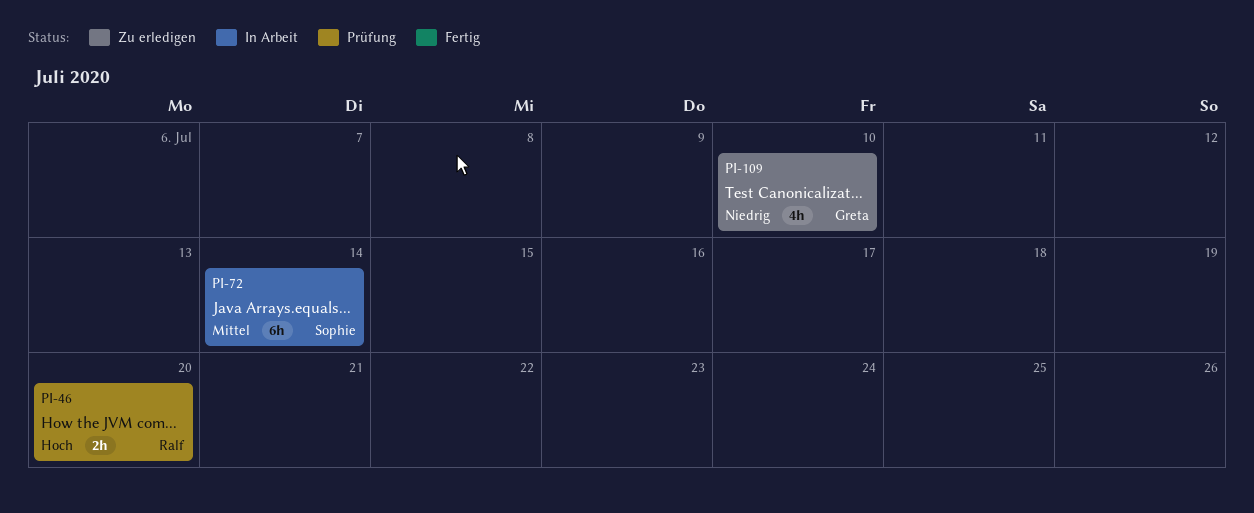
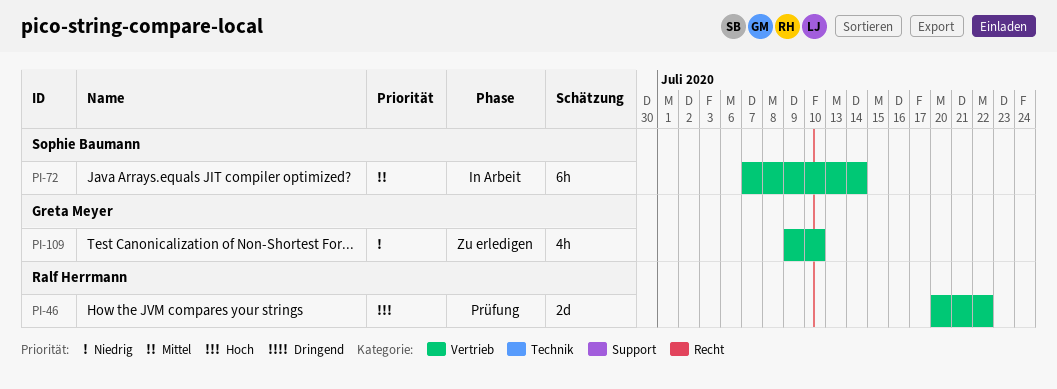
PI-46, estimate: 2h -> 2d
PI-46, due: Jul 20 -> Jul 22

